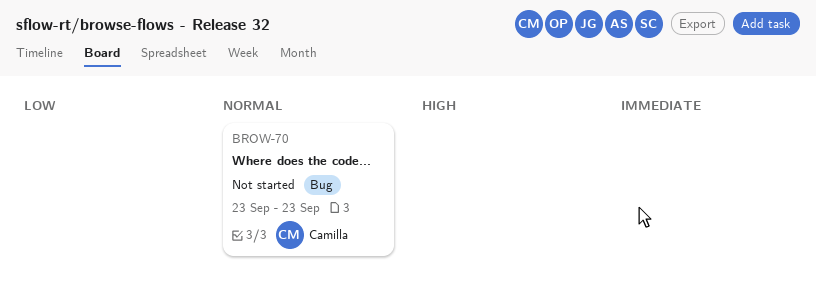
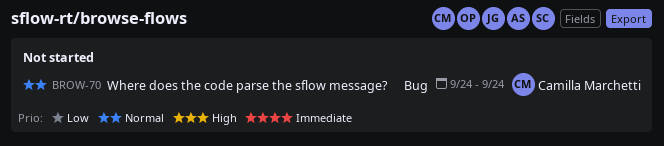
BROW-70, start: Sep 23 -> Sep 24
BROW-70, due: Sep 23 -> Sep 24

